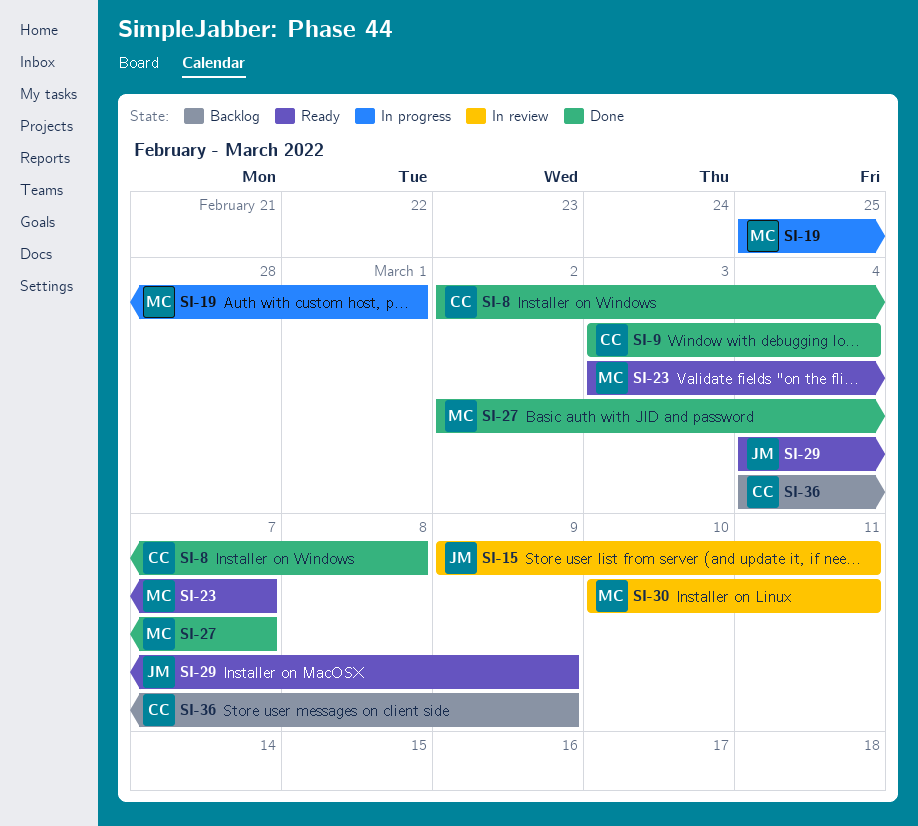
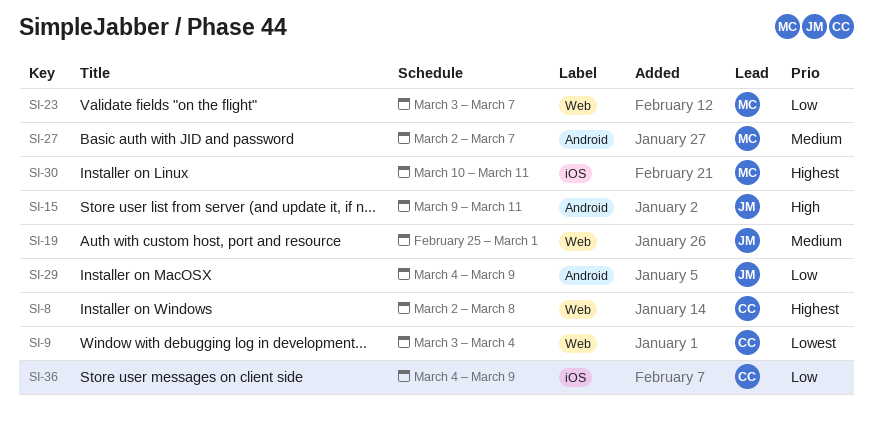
SI-19, owner: MC -> JM

